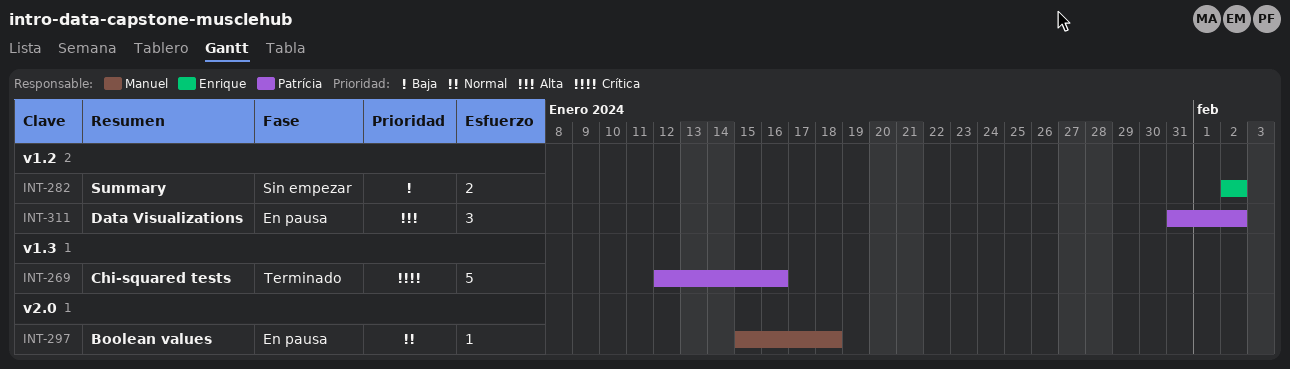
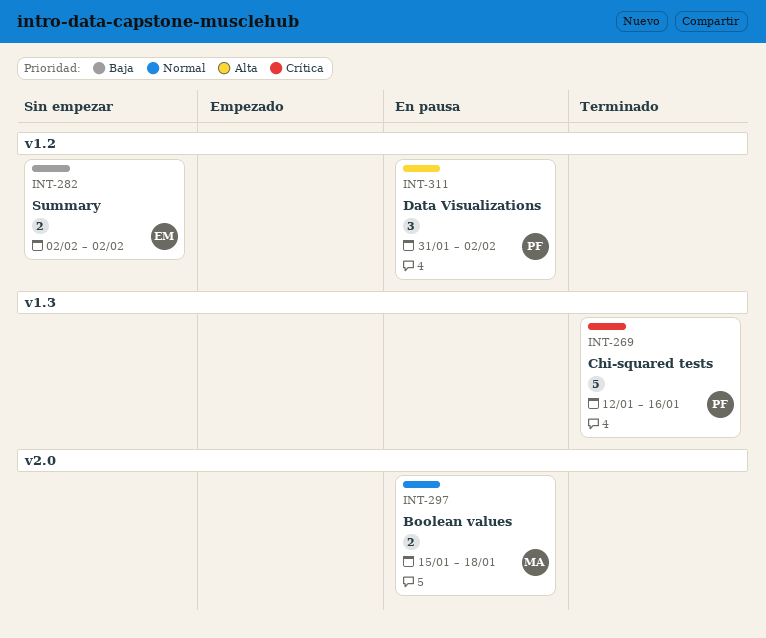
INT-297, estimate: 1 -> 2

